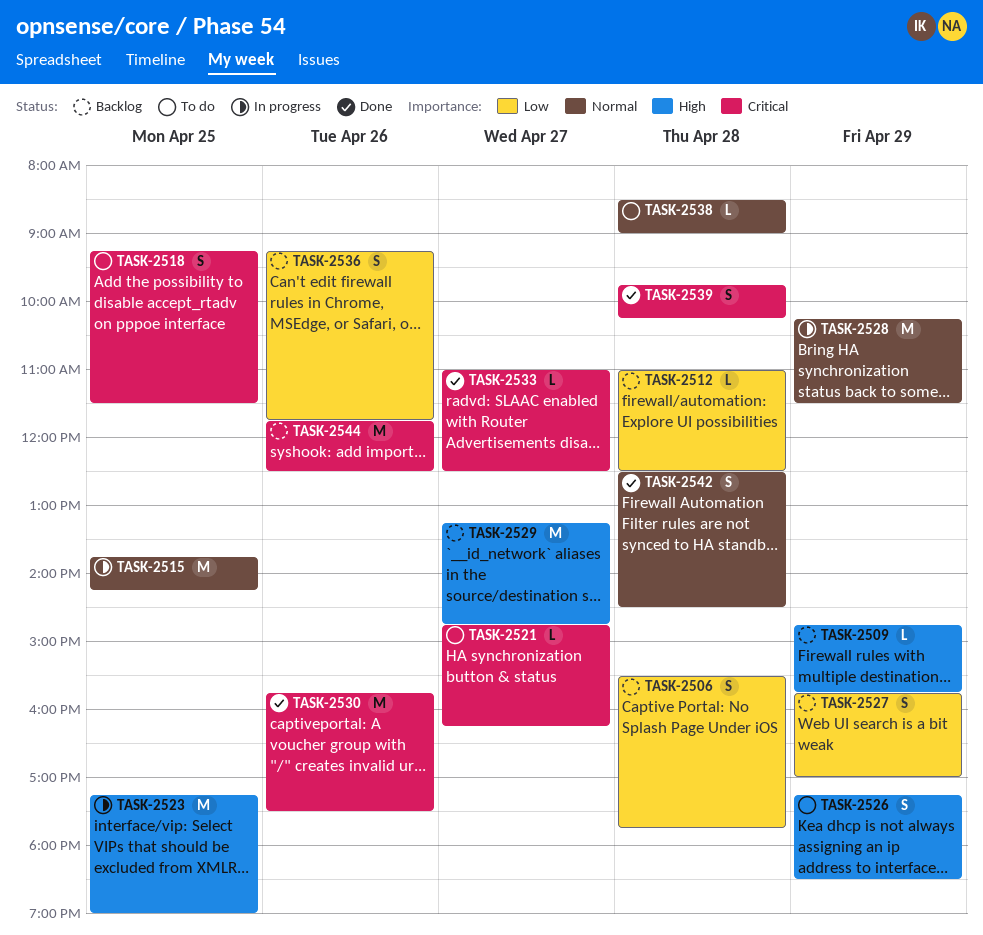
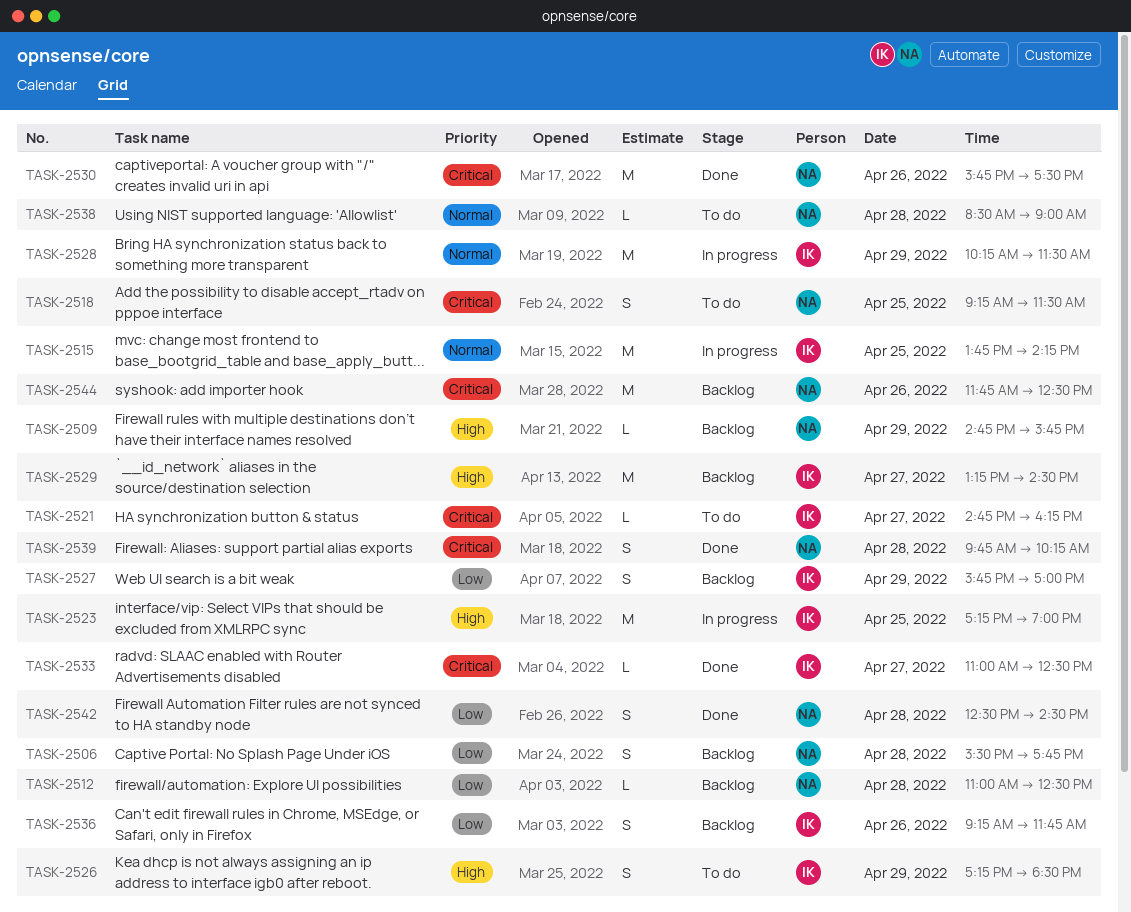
TASK-2529, ends: 14:45 -> 14:30
TASK-2542, priority: Normal -> Low

